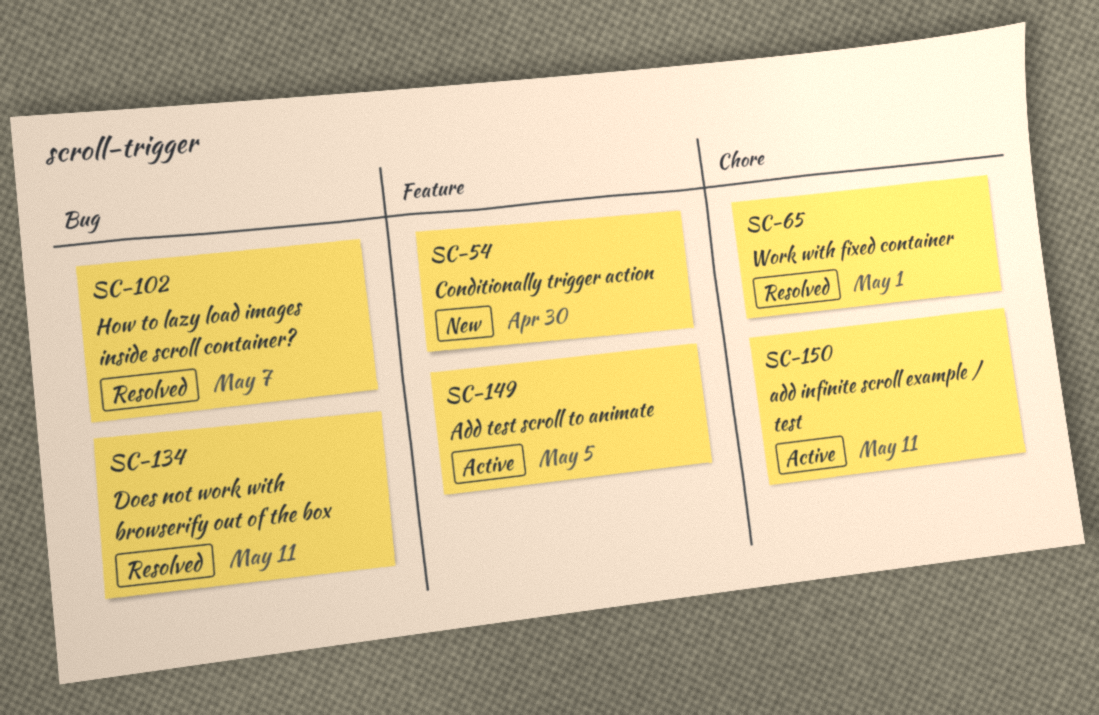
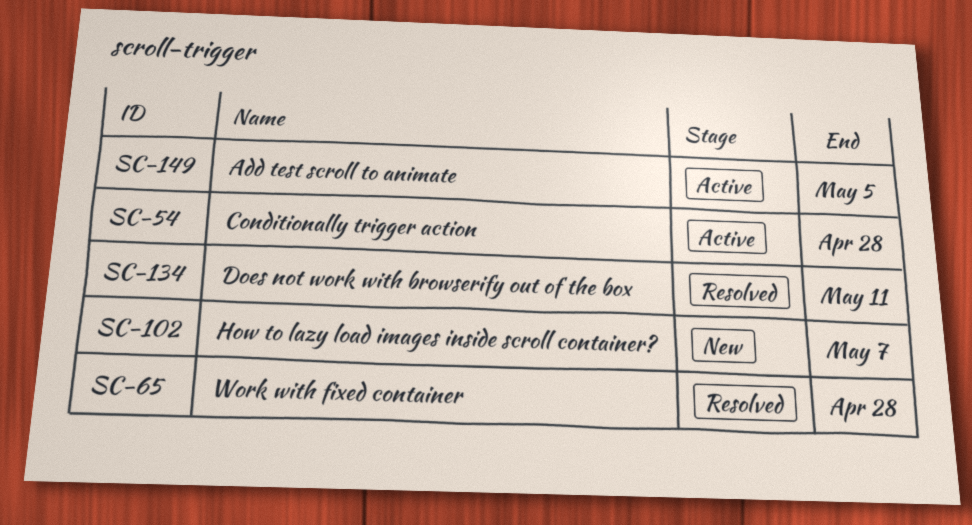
SC-54, status: New -> Active
SC-54, due: Apr 30 -> Apr 28
SC-65, due: May 1 -> Apr 28
SC-102, status: Resolved -> New
SC-150: present -> none

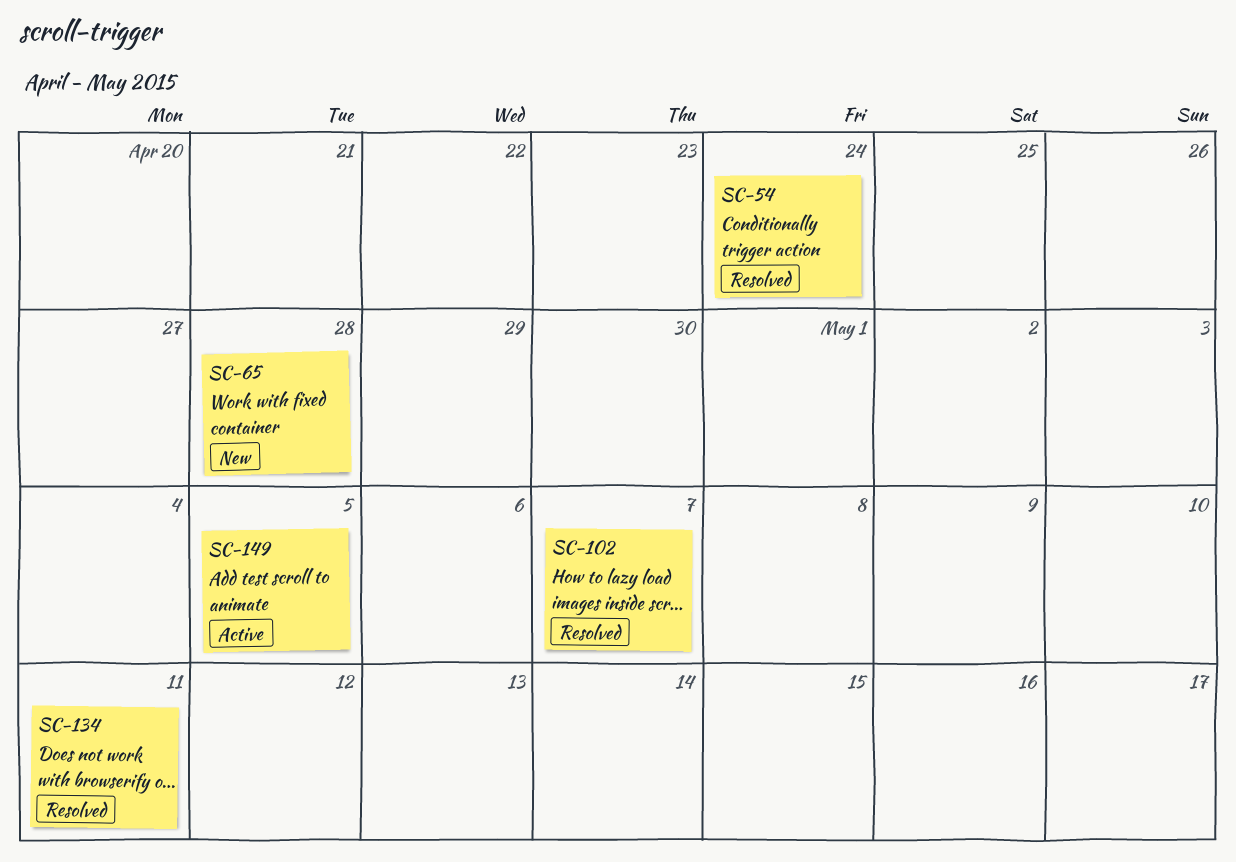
SC-54, status: Active -> Resolved
SC-54, due: Apr 28 -> Apr 24
SC-65, status: Resolved -> New
SC-102, status: New -> Resolved

